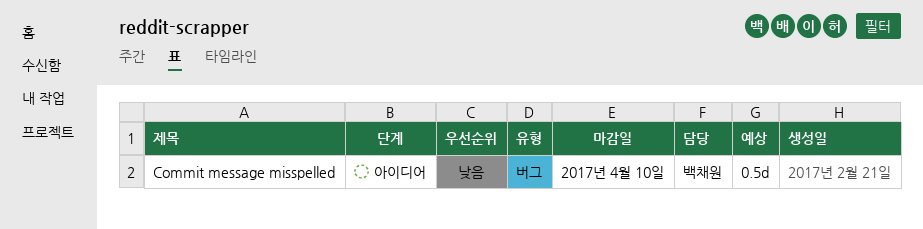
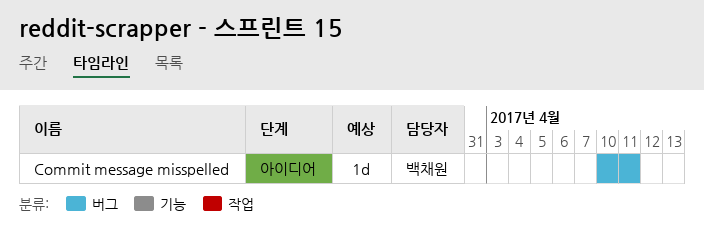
Commit message misspelled, estimate: 0.5d -> 1d
Commit message misspelled, due: Apr 10 -> Apr 11

